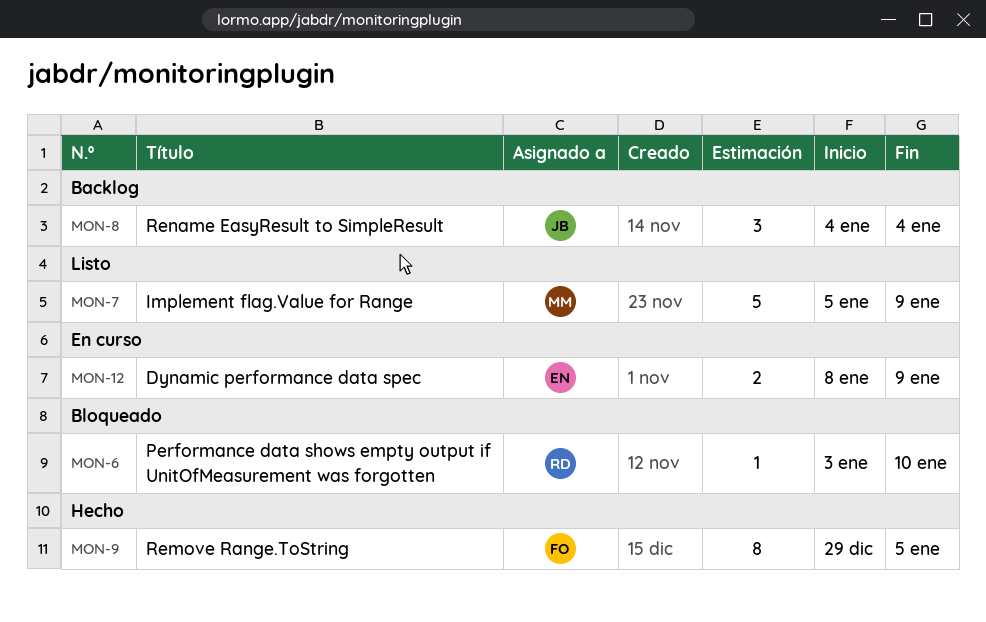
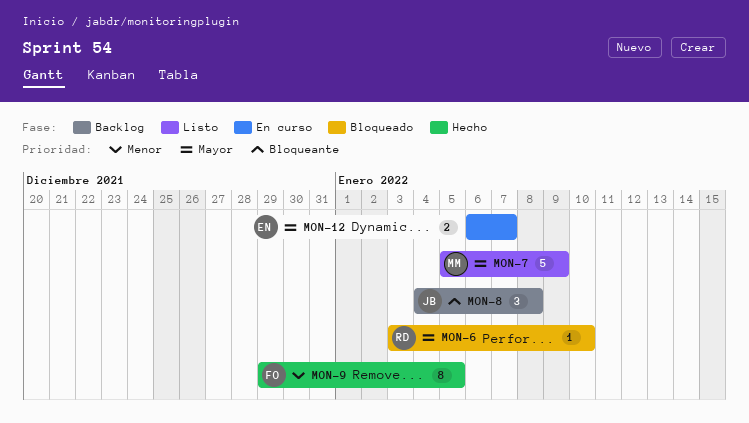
MON-8, due: Jan 4 -> Jan 8
MON-12, start: Jan 8 -> Jan 6
MON-12, due: Jan 9 -> Jan 7

